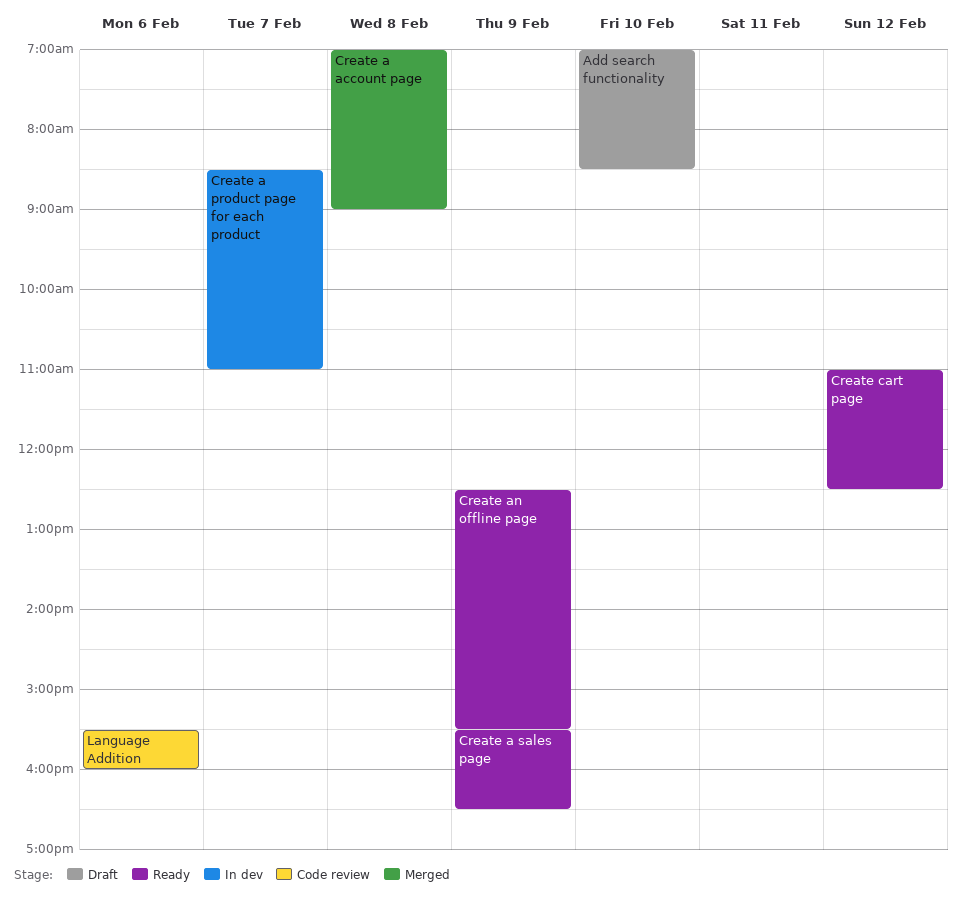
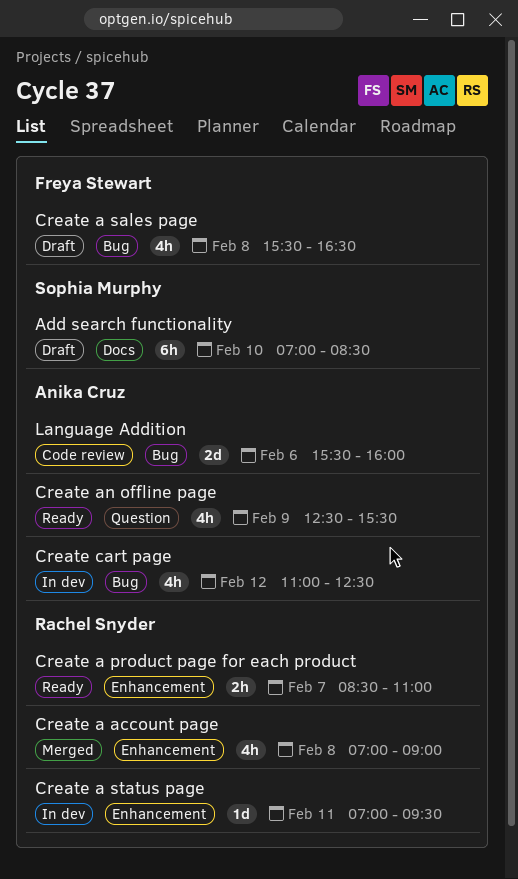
Create a product page for each product, status: In dev -> Ready
Create a sales page, status: Ready -> Draft
Create a sales page, day: Feb 9 -> Feb 8
Create a status page: none -> present
Create cart page, status: Ready -> In dev

